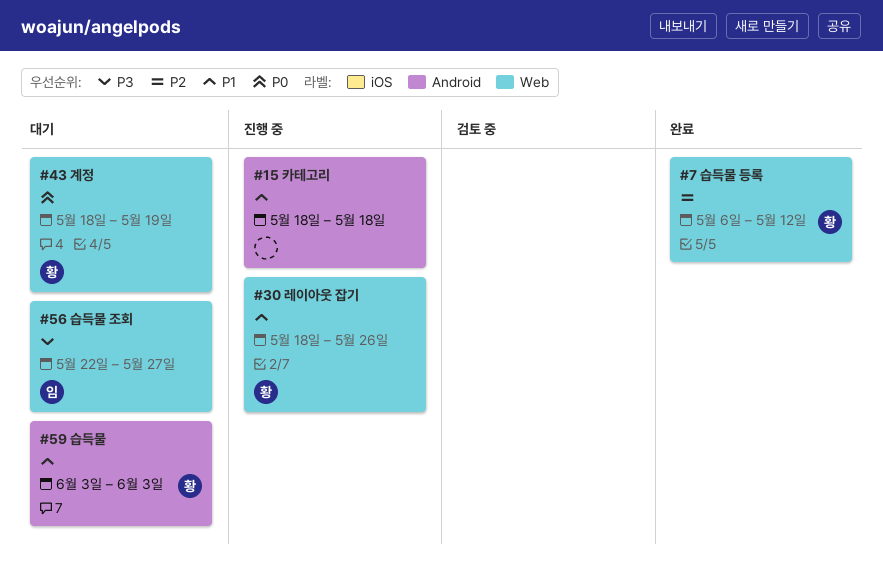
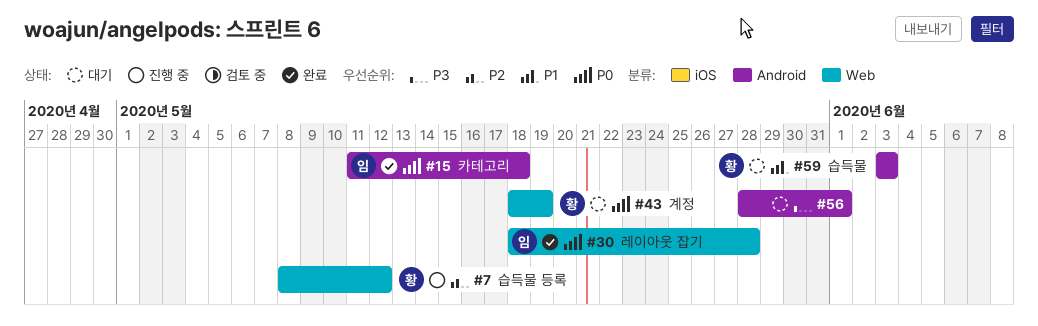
#7, status: 완료 -> 진행 중
#7, start: May 6 -> May 8
#15, status: 진행 중 -> 완료
#15, owner: none -> 임
#15, priority: P1 -> P0
#15, start: May 18 -> May 11
#30, status: 진행 중 -> 완료
#30, owner: 황 -> 임
#30, priority: P1 -> P0
#30, due: May 26 -> May 28
#56, owner: 임 -> none
#56, label: Web -> Android
#56, start: May 22 -> May 28
#56, due: May 27 -> Jun 1

